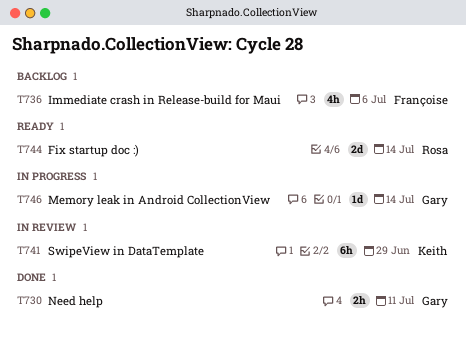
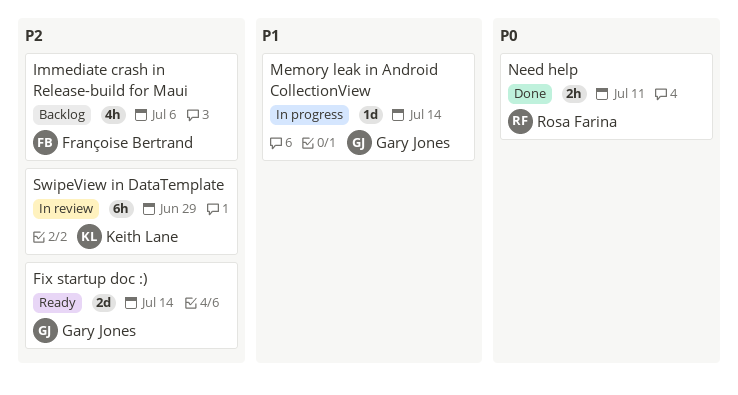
Fix startup doc :), owner: Rosa Farina -> Gary Jones
Need help, owner: Gary Jones -> Rosa Farina

